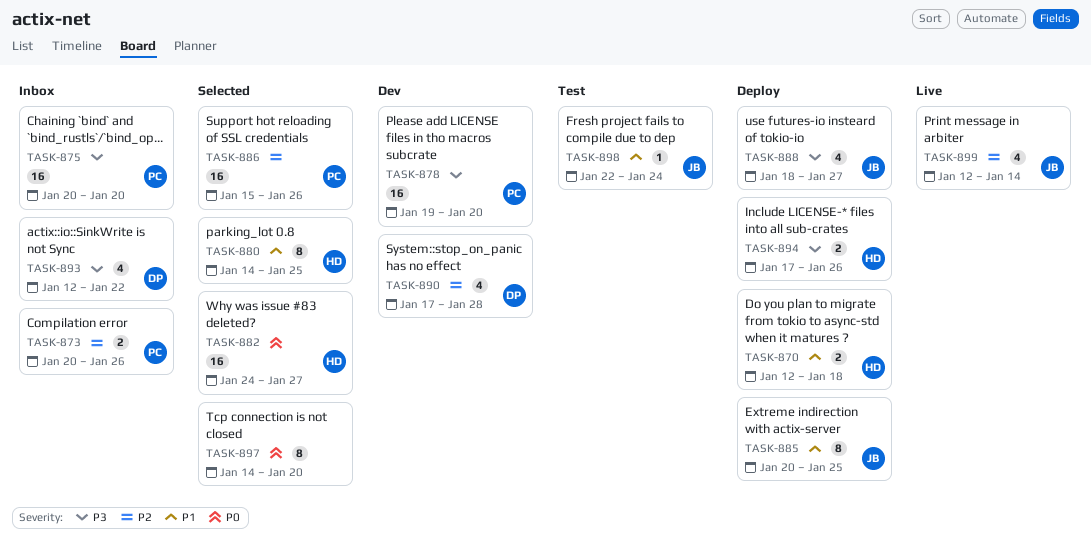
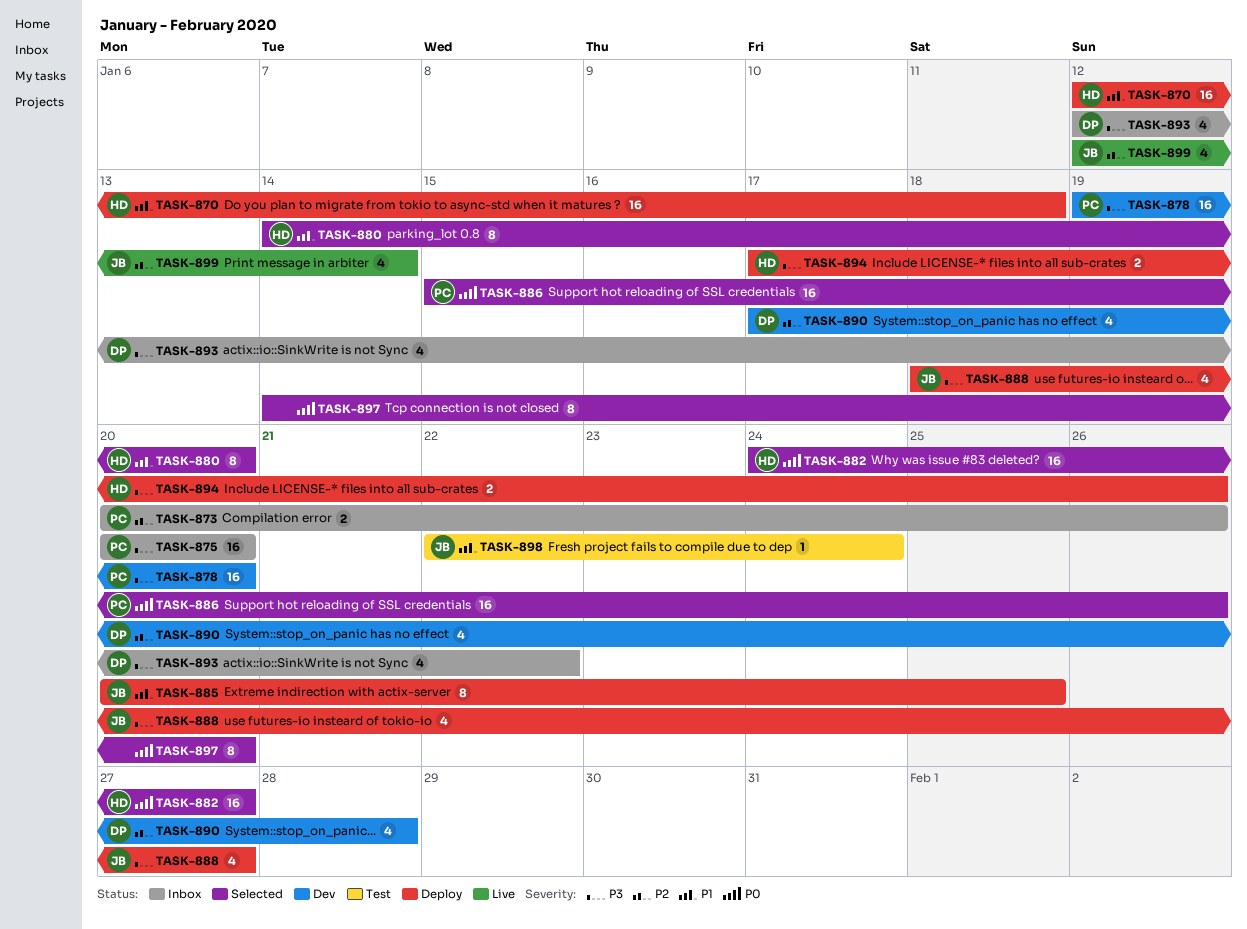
TASK-870, estimate: 2 -> 16
TASK-880, due: Jan 25 -> Jan 20
TASK-886, priority: P2 -> P0

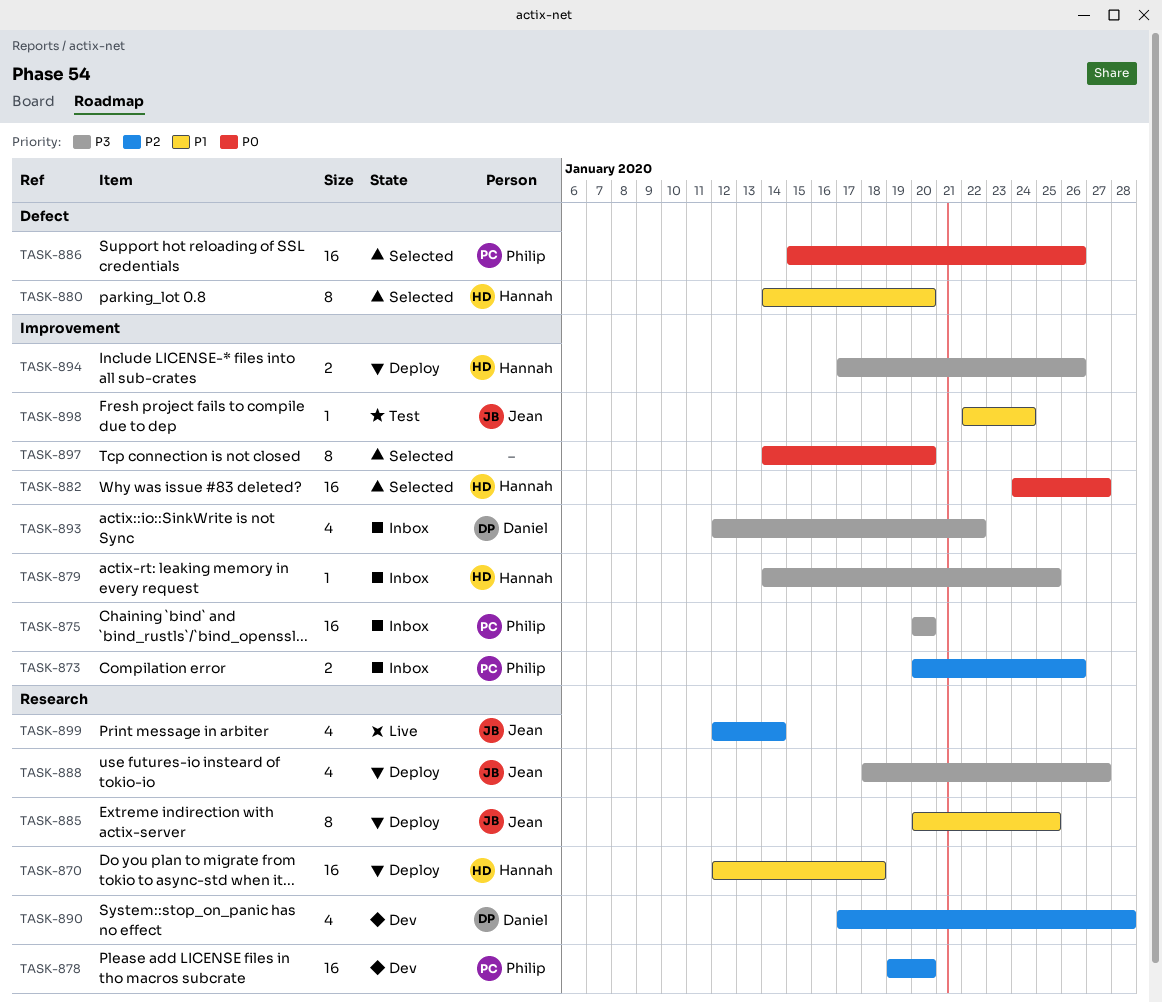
TASK-878, priority: P3 -> P2
TASK-879: none -> present

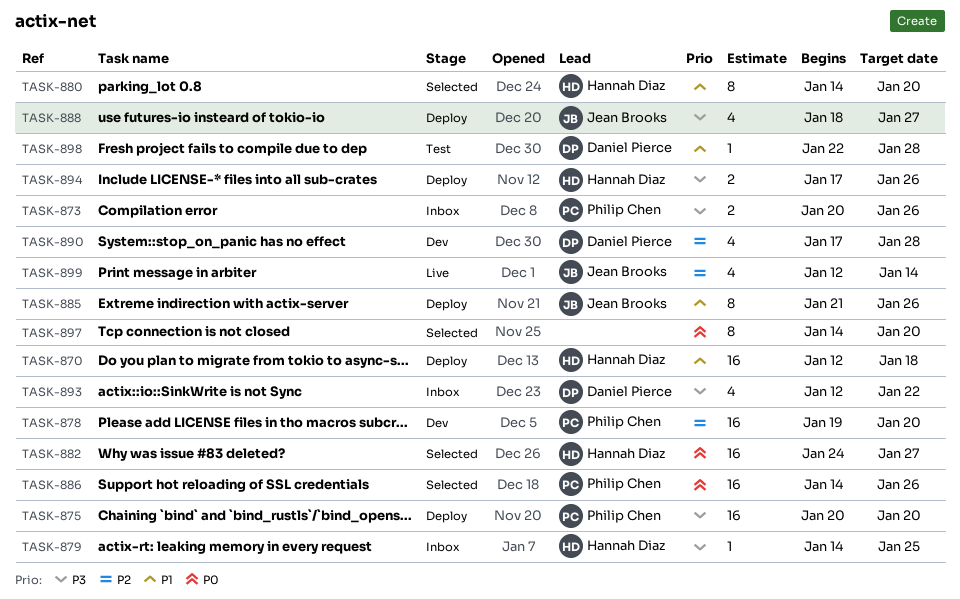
TASK-873, priority: P2 -> P3
TASK-875, status: Inbox -> Deploy
TASK-885, start: Jan 20 -> Jan 21
TASK-885, due: Jan 25 -> Jan 26
TASK-886, start: Jan 15 -> Jan 14
TASK-898, owner: Jean Brooks -> Daniel Pierce
TASK-898, due: Jan 24 -> Jan 28

